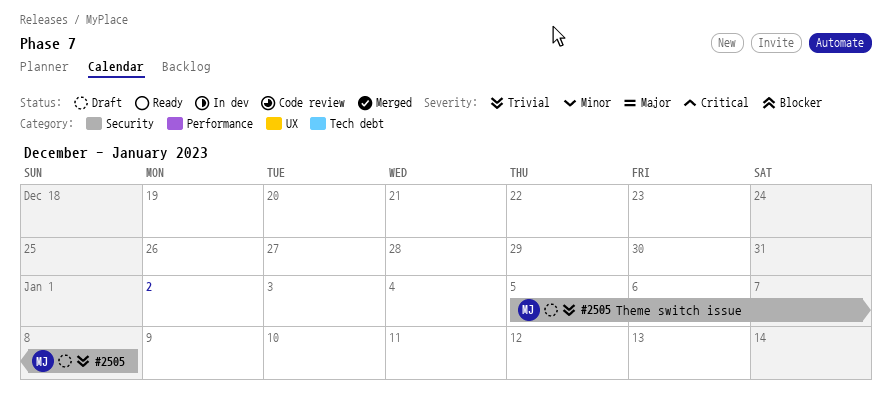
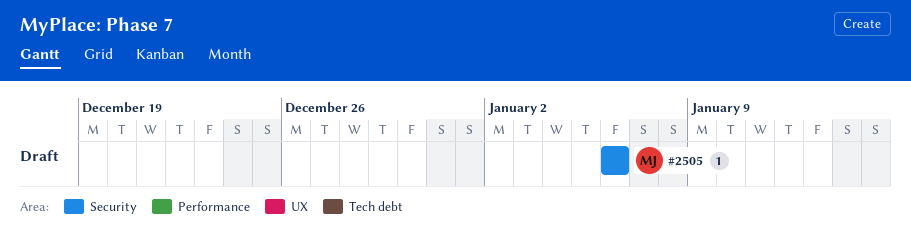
#2505, start: Jan 5 -> Jan 6
#2505, due: Jan 8 -> Jan 6

